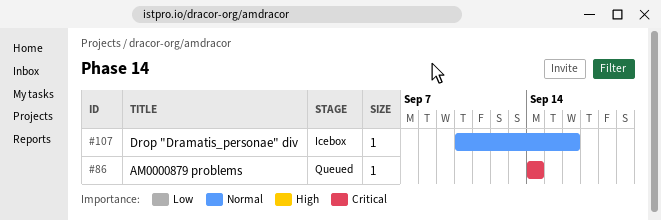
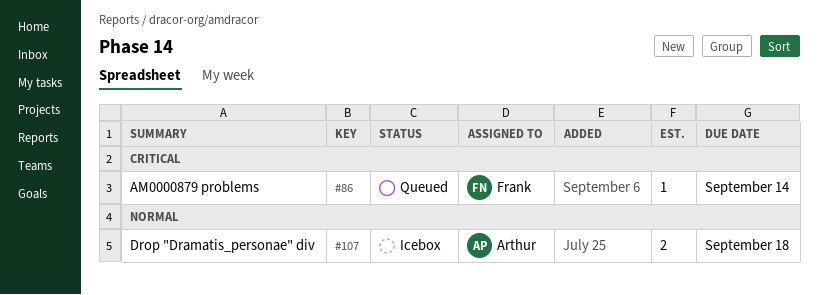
#107, estimate: 1 -> 2
#107, due: Sep 16 -> Sep 18

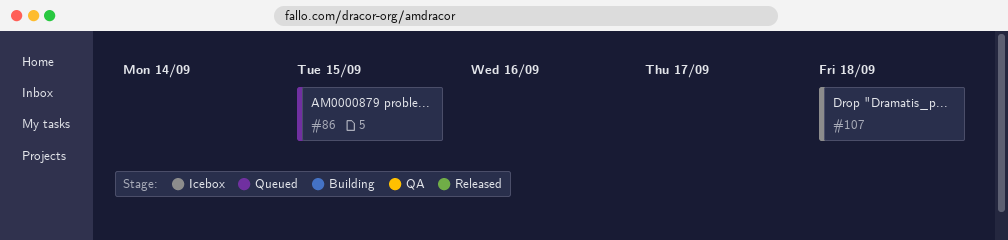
#86, due: Sep 14 -> Sep 15

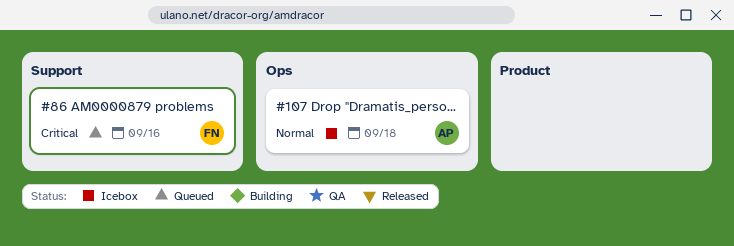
#86, due: Sep 15 -> Sep 16

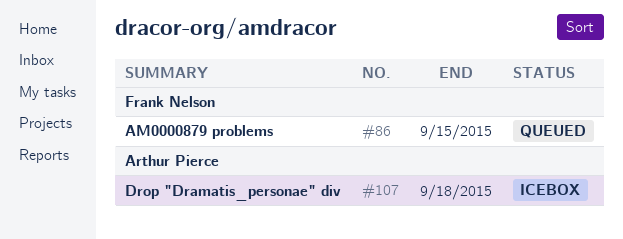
#86, due: Sep 16 -> Sep 15

